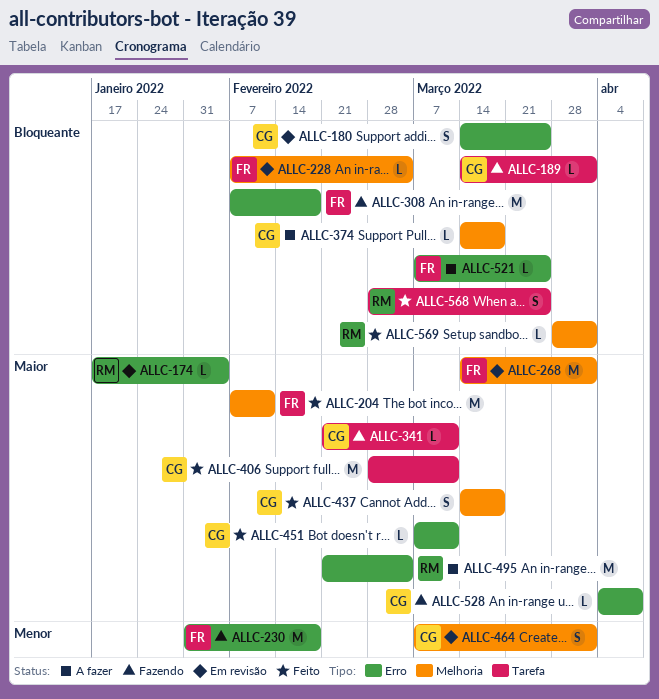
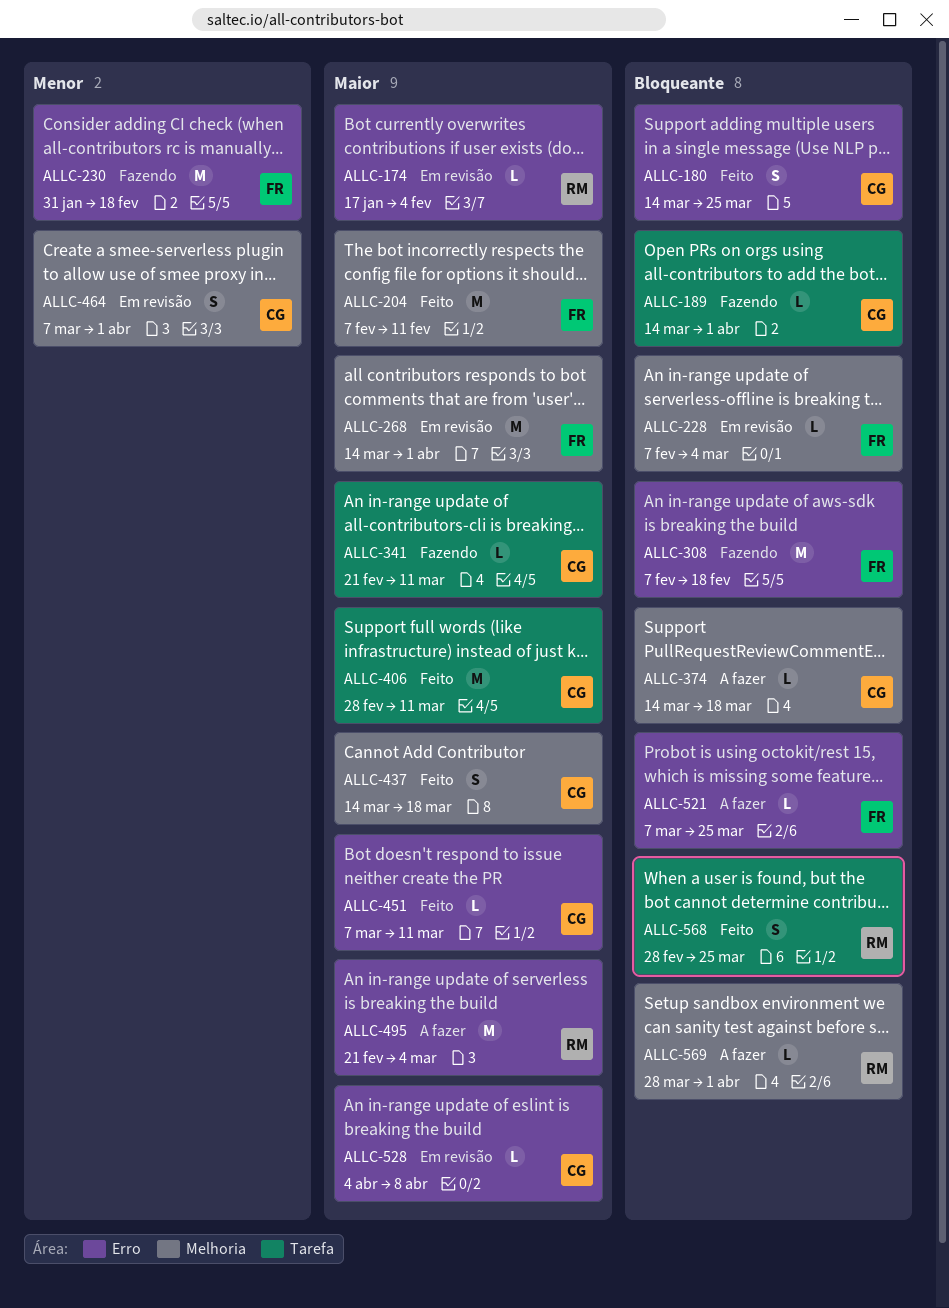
ALLC-180, status: Em revisão -> Feito
ALLC-528, status: Fazendo -> Em revisão
ALLC-569, status: Feito -> A fazer

